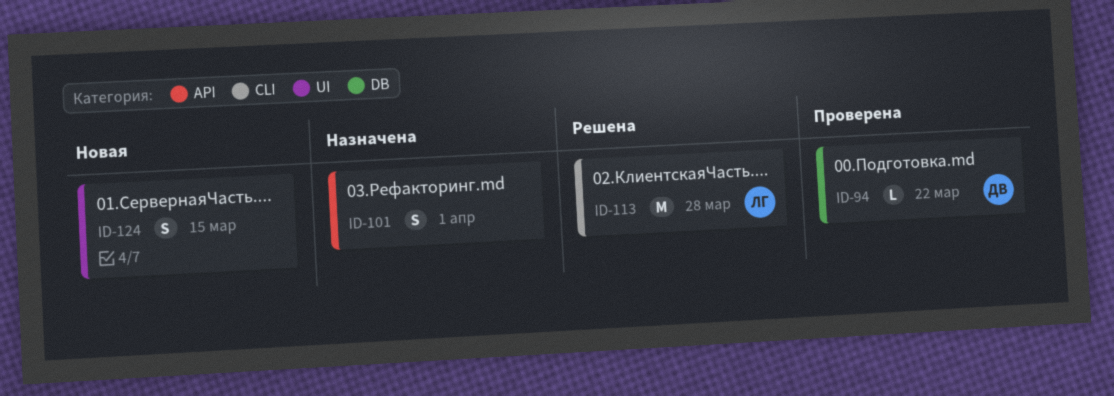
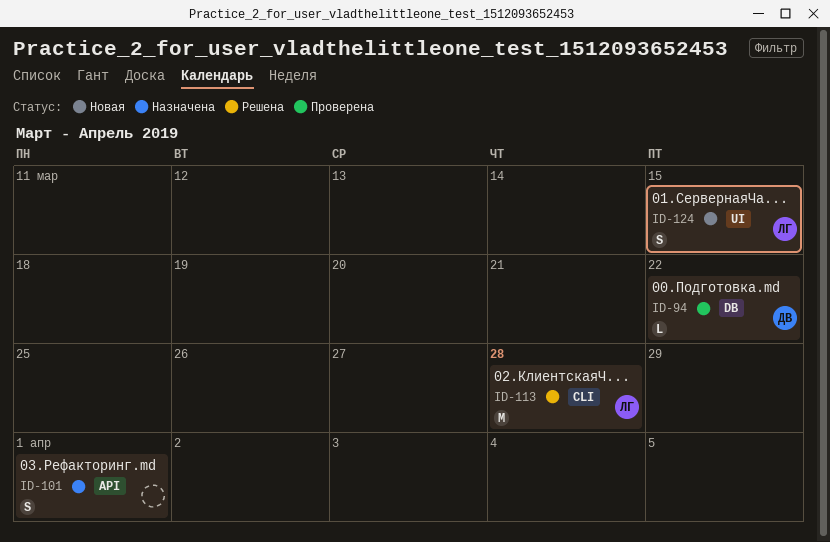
ID-124, owner: none -> ЛГ

